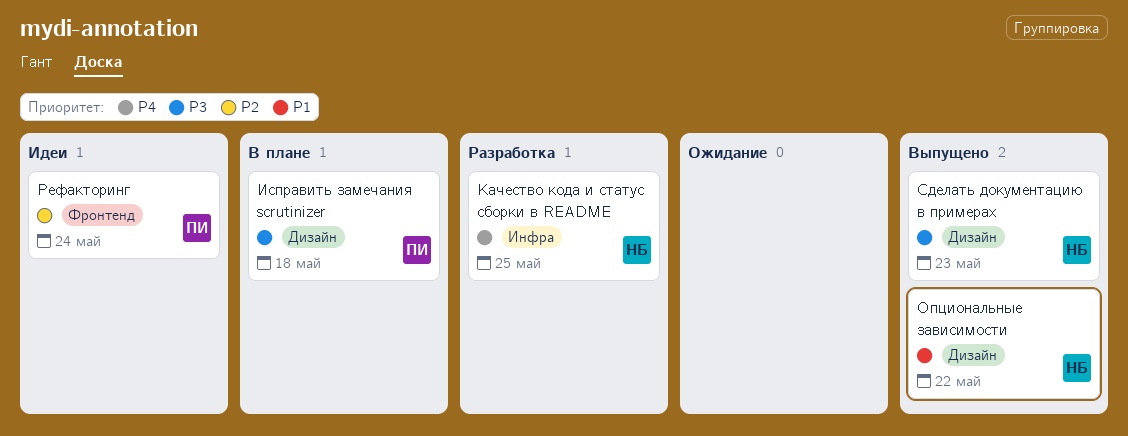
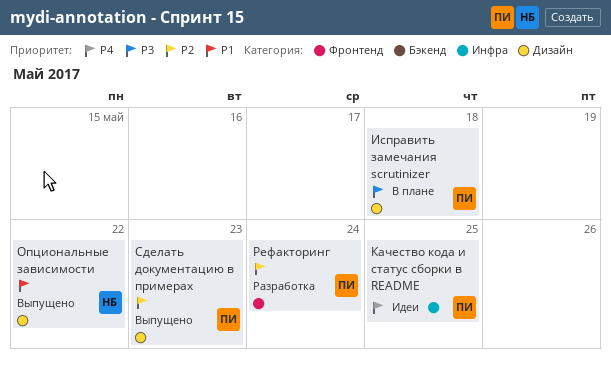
Качество кода и статус сборки в README, status: Разработка -> Идеи
Качество кода и статус сборки в README, owner: НБ -> ПИ
Рефакторинг, status: Идеи -> Разработка
Сделать документацию в примерах, owner: НБ -> ПИ
Сделать документацию в примерах, priority: P3 -> P2

